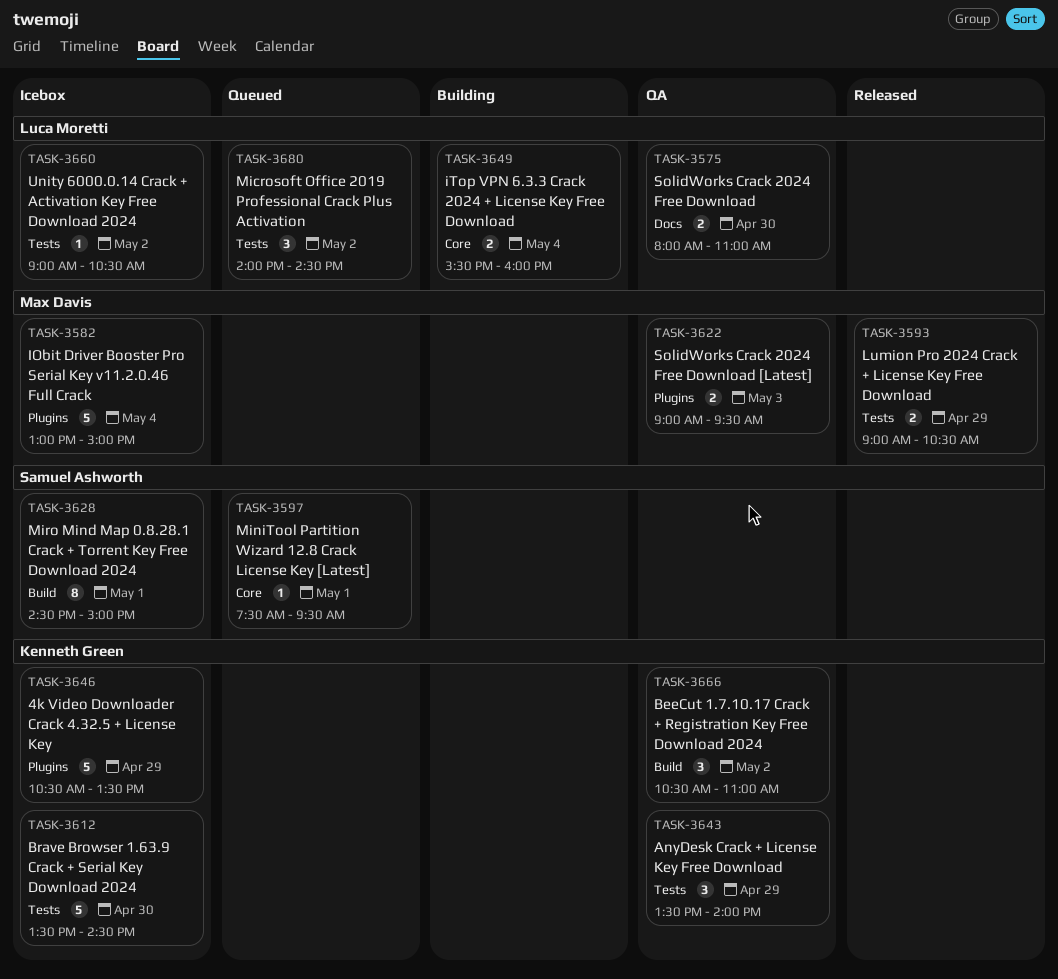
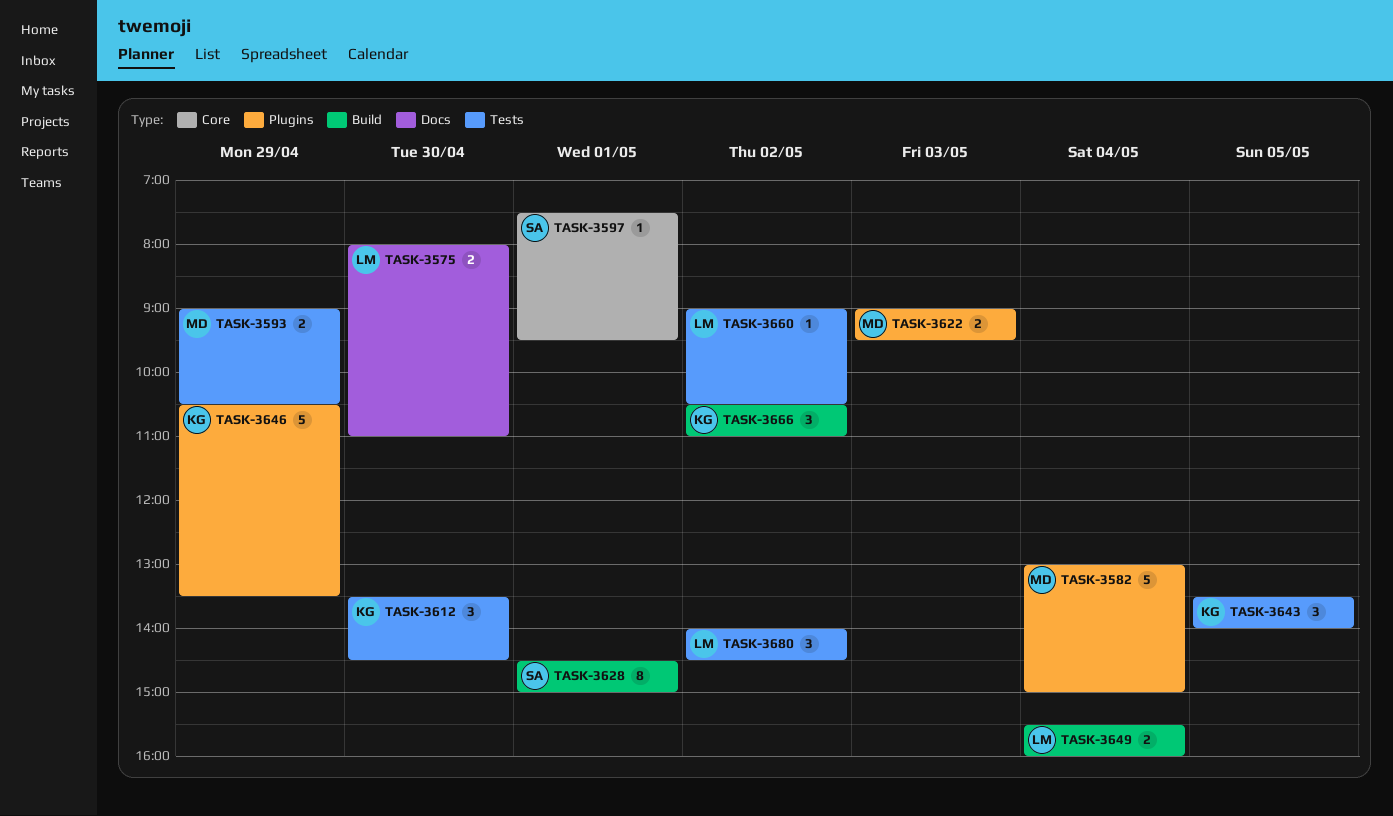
TASK-3612, estimate: 5 -> 3
TASK-3643, day: Apr 29 -> May 5
TASK-3649, label: Core -> Build

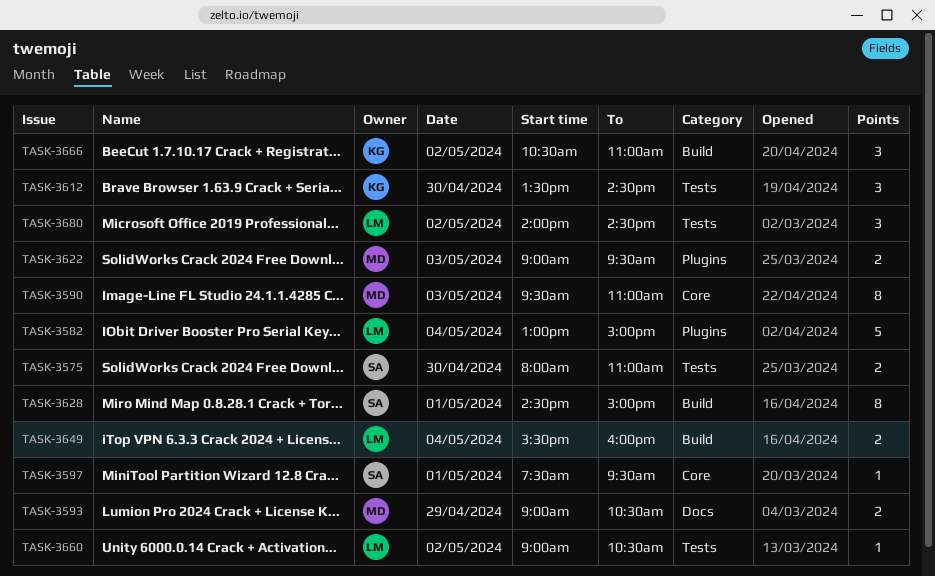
TASK-3575, owner: LM -> SA
TASK-3575, label: Docs -> Tests
TASK-3582, owner: MD -> LM
TASK-3590: none -> present
TASK-3593, label: Tests -> Docs
TASK-3643: present -> none
TASK-3646: present -> none

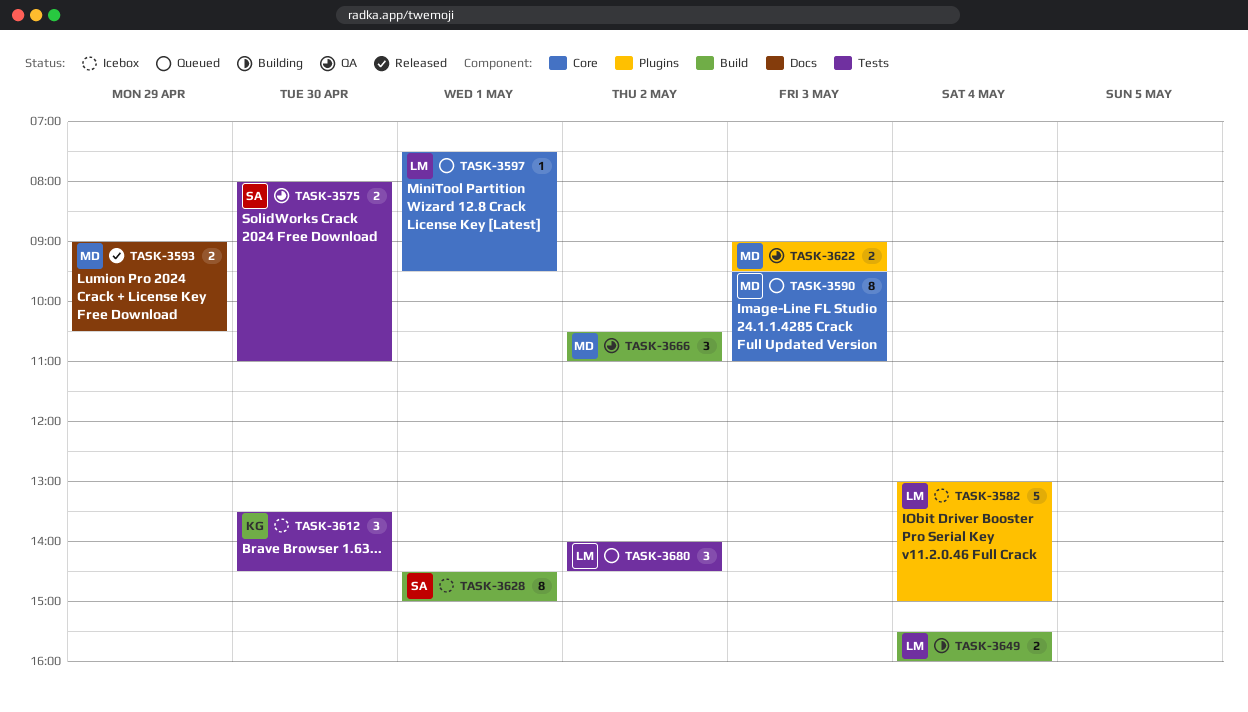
TASK-3597, owner: SA -> LM
TASK-3660: present -> none
TASK-3666, owner: KG -> MD

